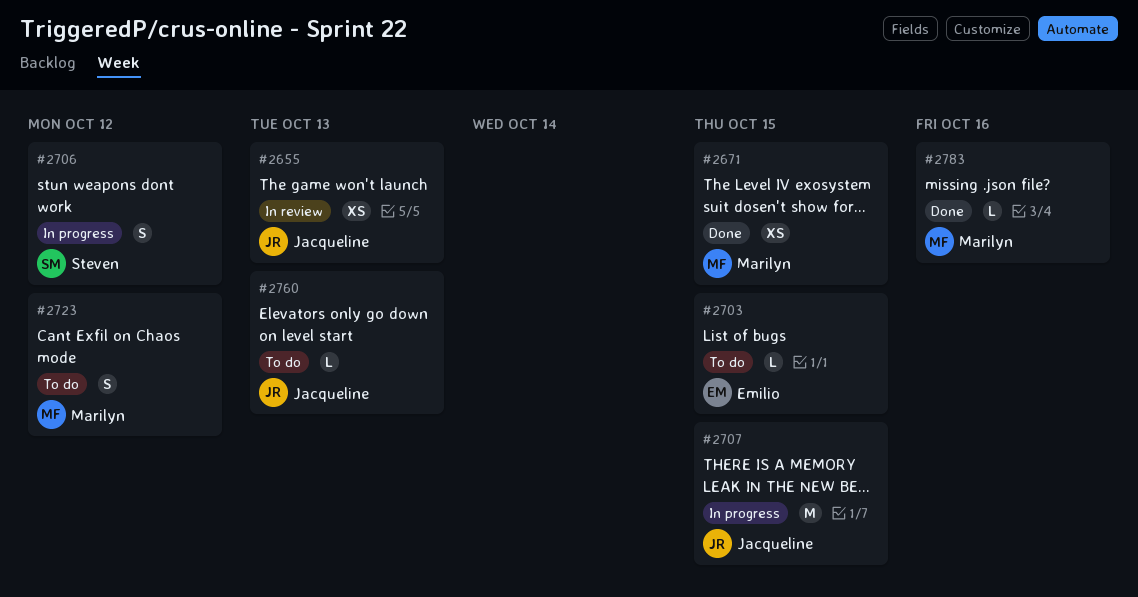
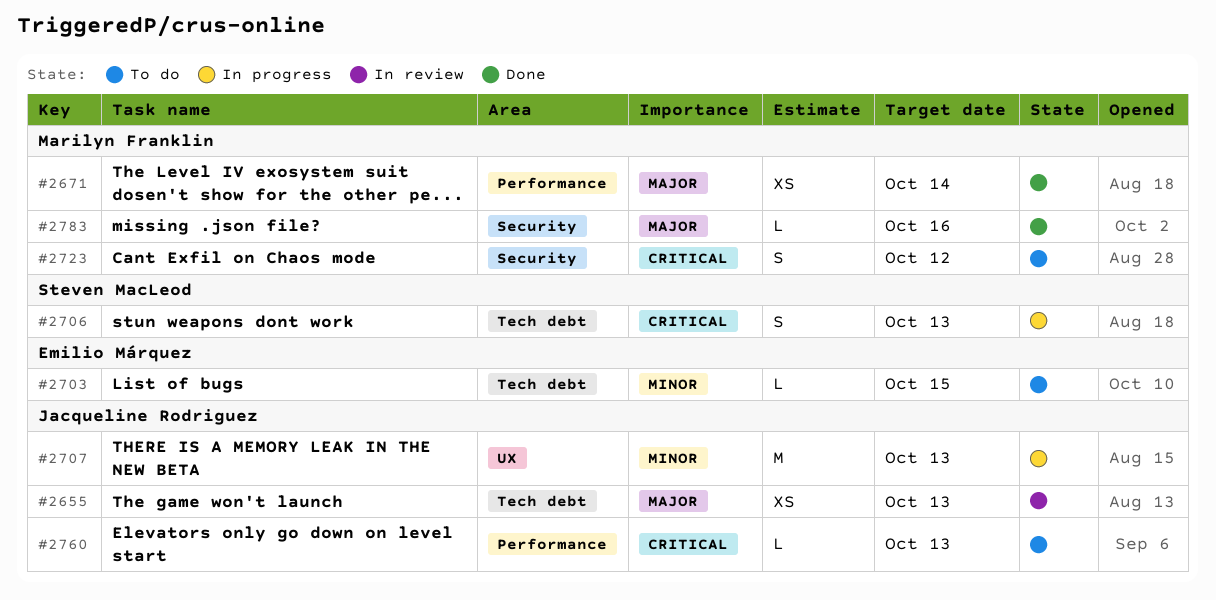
#2671, due: Oct 15 -> Oct 14
#2706, due: Oct 12 -> Oct 13
#2707, due: Oct 15 -> Oct 13

